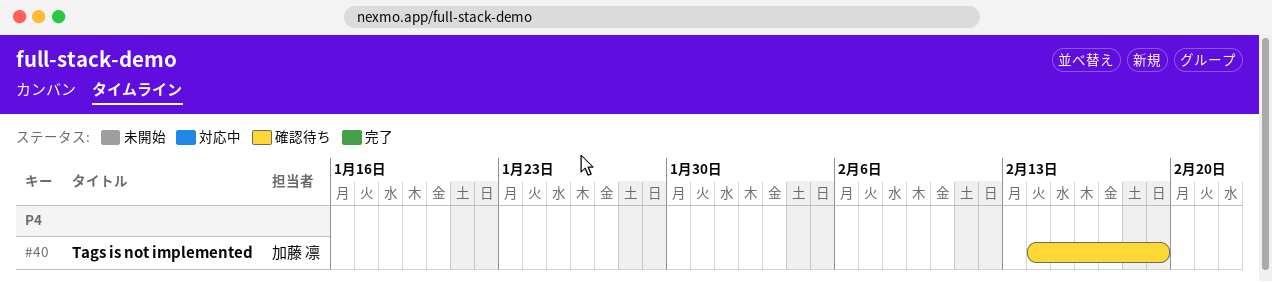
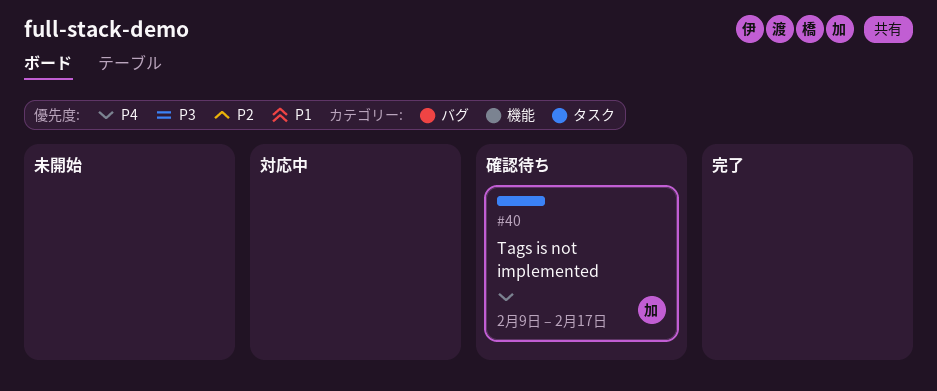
#40, start: Feb 14 -> Feb 9
#40, due: Feb 19 -> Feb 17

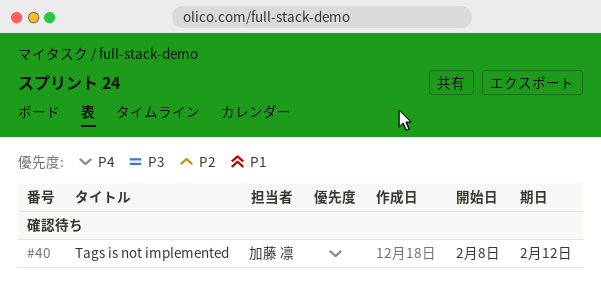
#40, start: Feb 9 -> Feb 8
#40, due: Feb 17 -> Feb 12

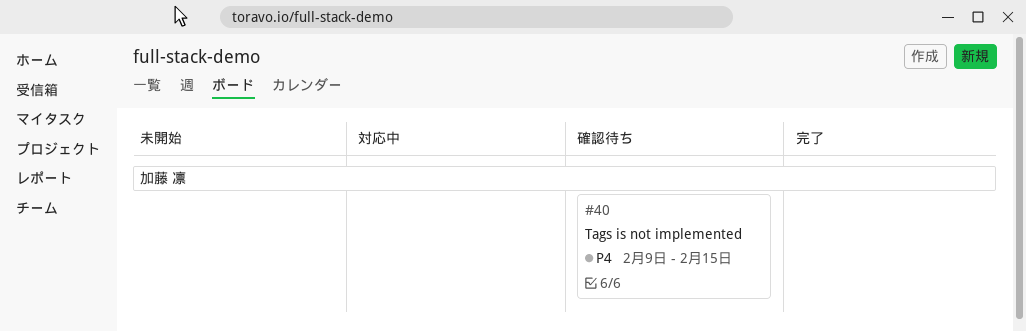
#40, start: Feb 8 -> Feb 9
#40, due: Feb 12 -> Feb 15

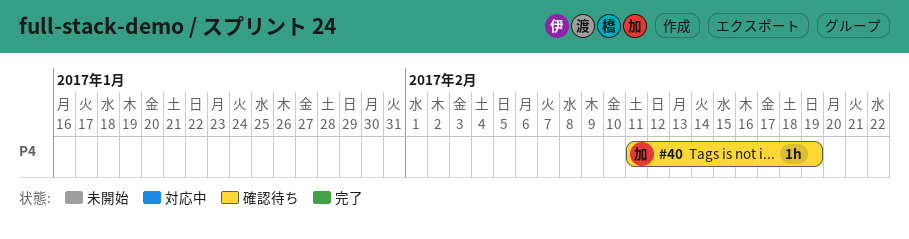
#40, start: Feb 9 -> Feb 11
#40, due: Feb 15 -> Feb 19

